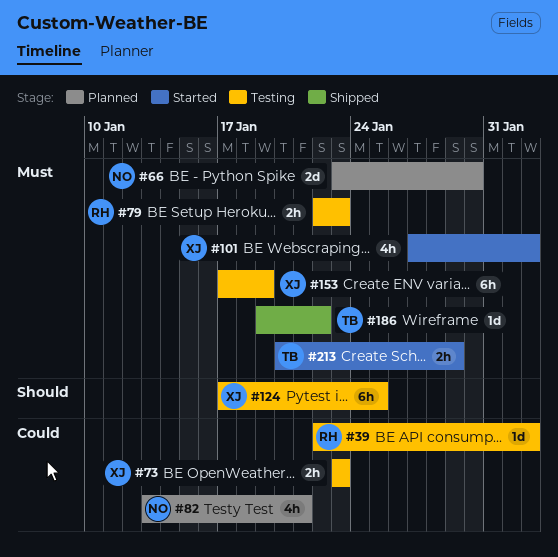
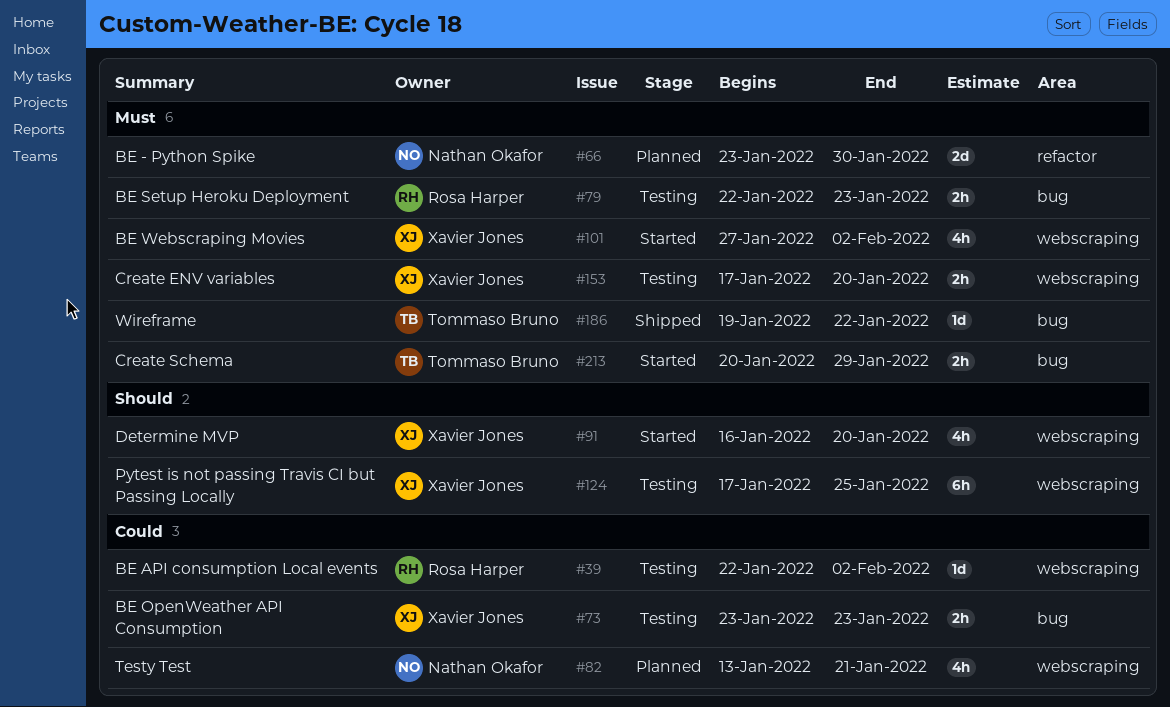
#91: none -> present
#153, estimate: 6h -> 2h
#153, due: Jan 19 -> Jan 20

